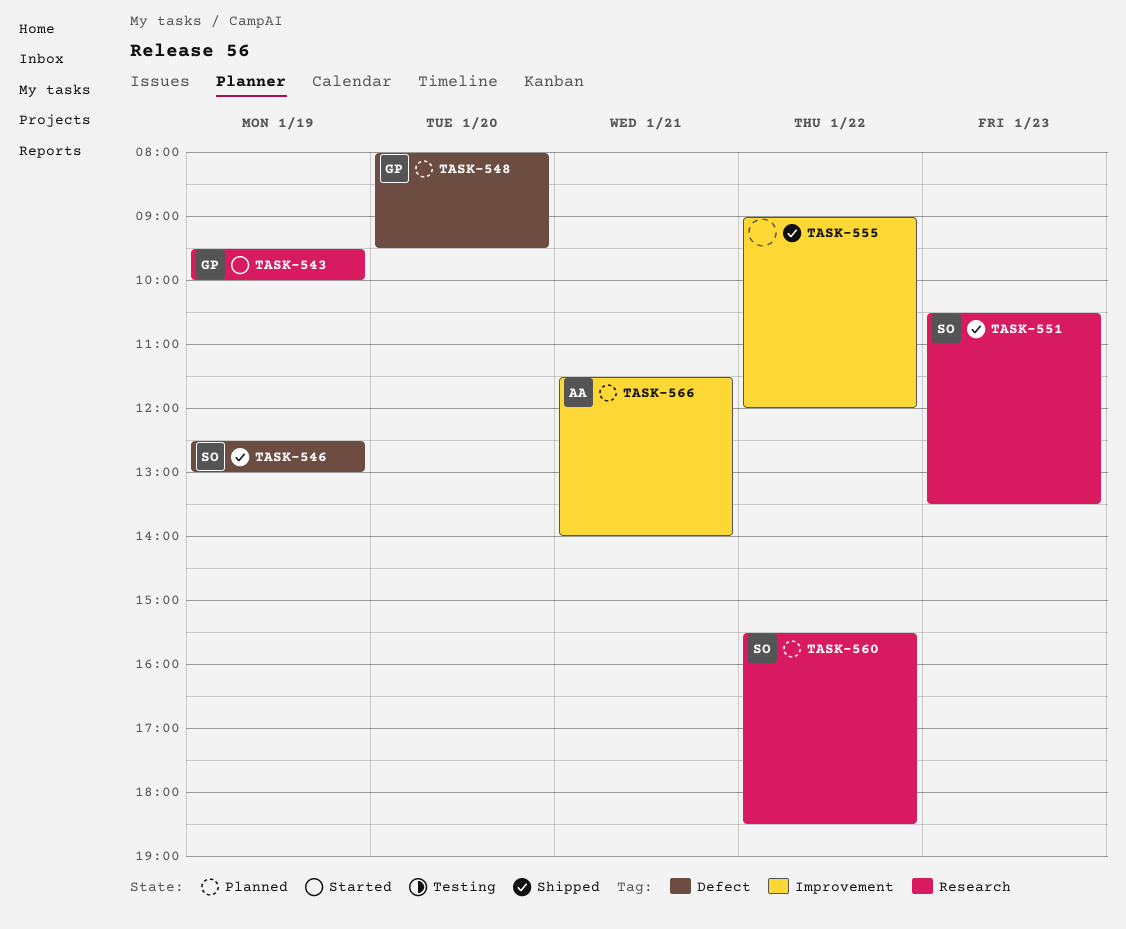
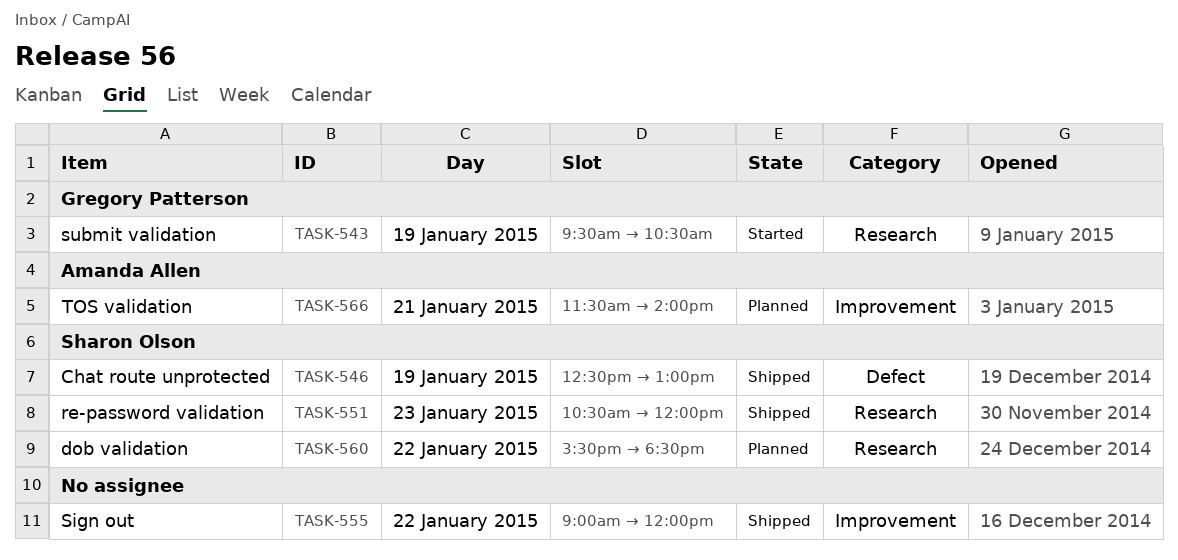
TASK-543, ends: 10:00 -> 10:30
TASK-548: present -> none
TASK-551, ends: 13:30 -> 12:00

